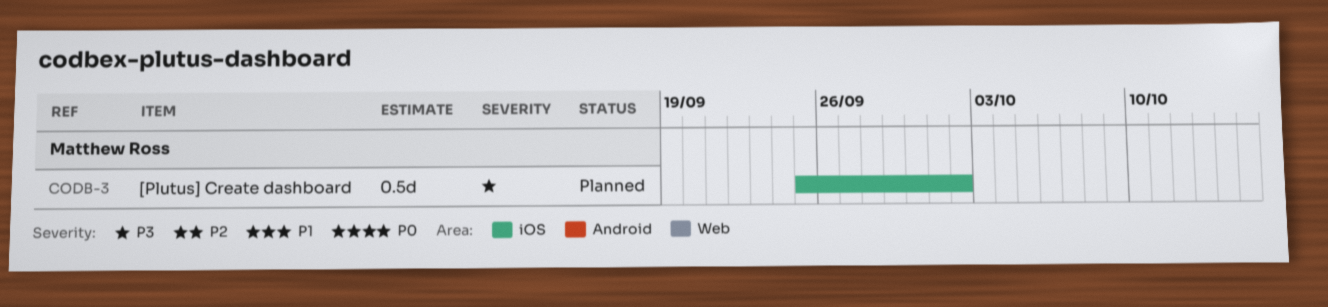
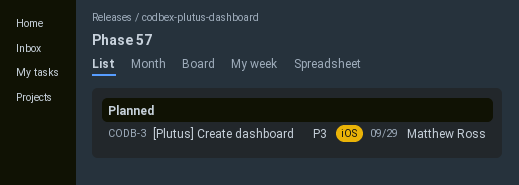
CODB-3, due: Oct 2 -> Sep 29

